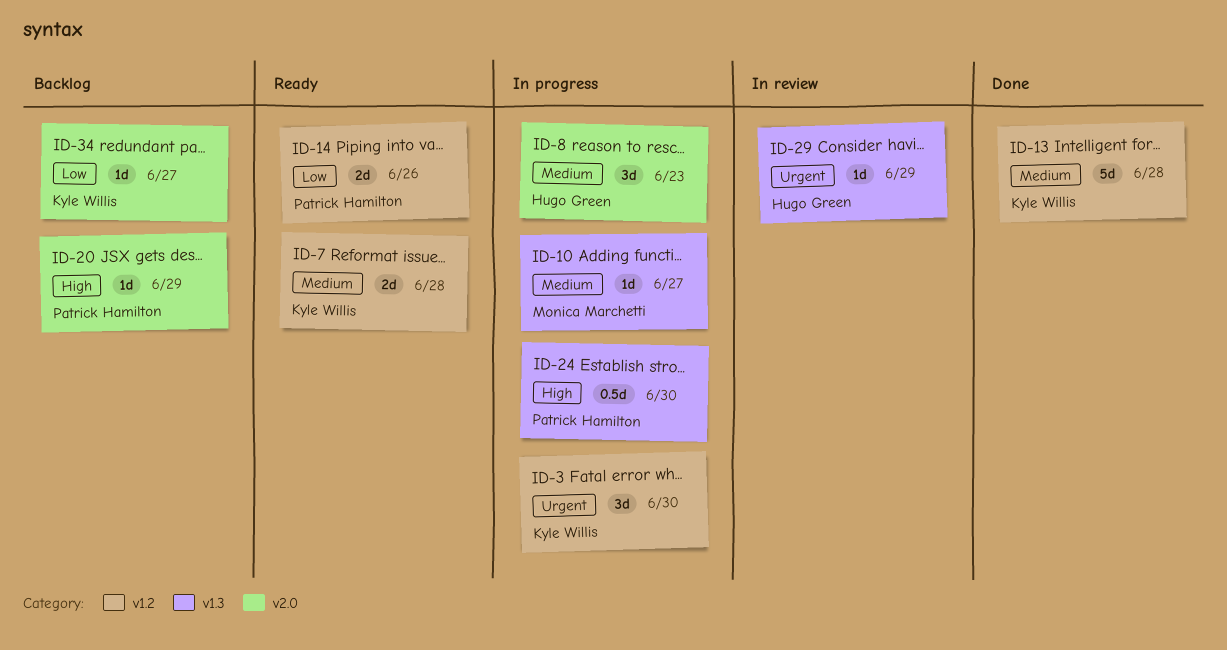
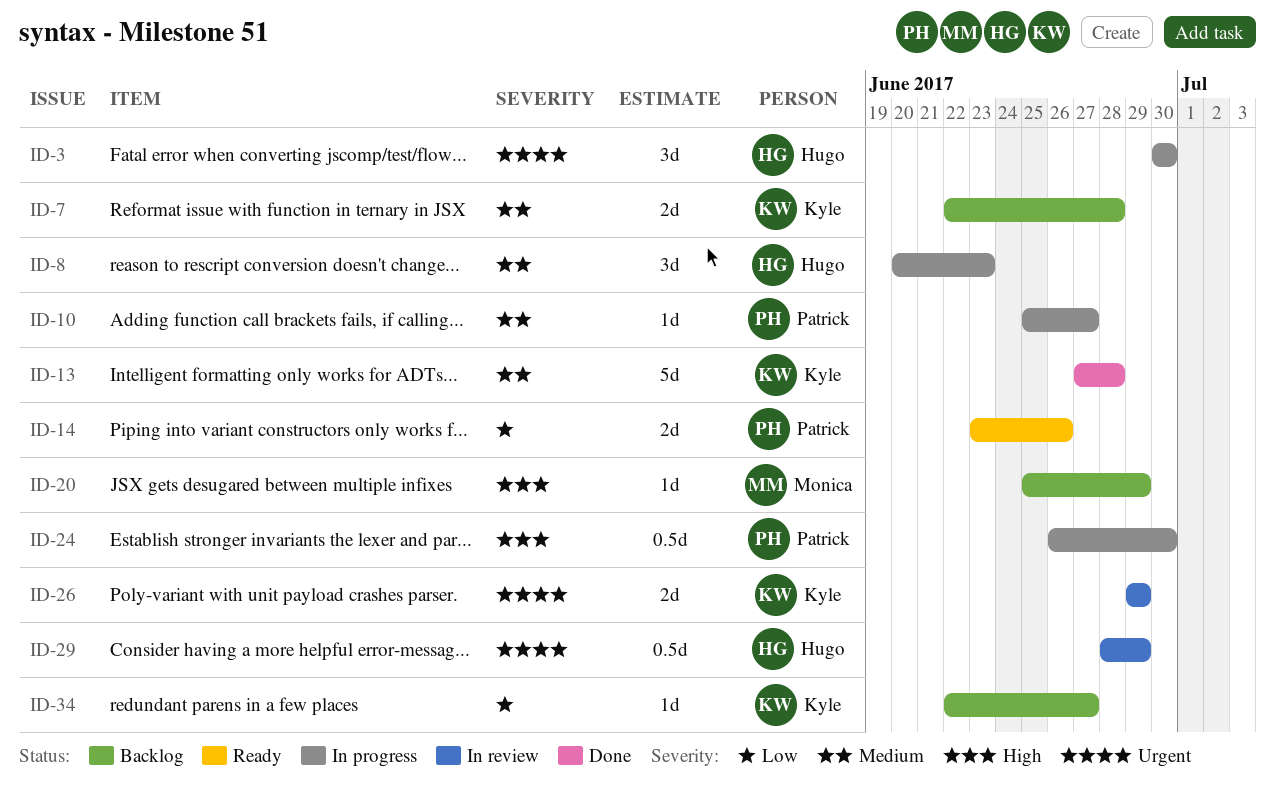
ID-3, owner: Kyle Willis -> Hugo Green
ID-7, status: Ready -> Backlog
ID-10, owner: Monica Marchetti -> Patrick Hamilton
ID-20, owner: Patrick Hamilton -> Monica Marchetti
ID-26: none -> present
ID-29, estimate: 1d -> 0.5d

